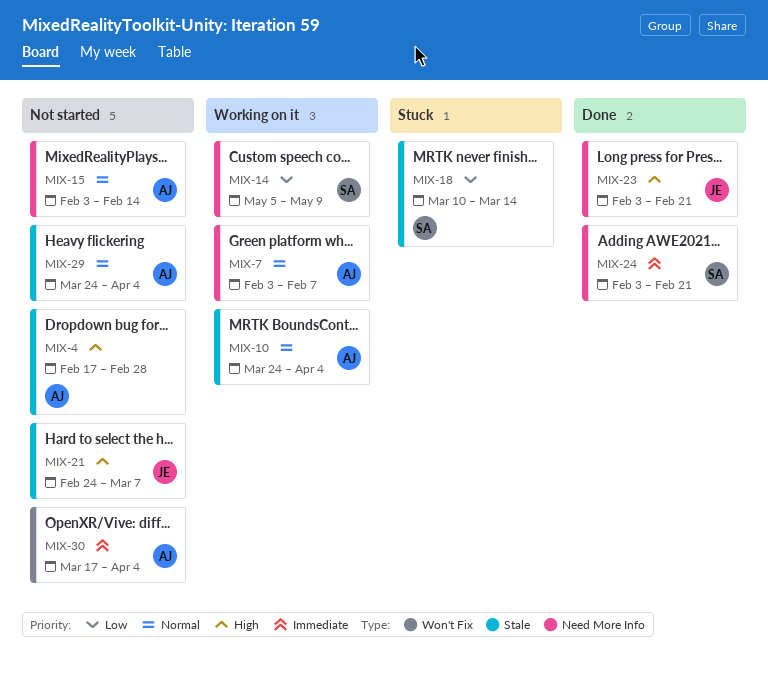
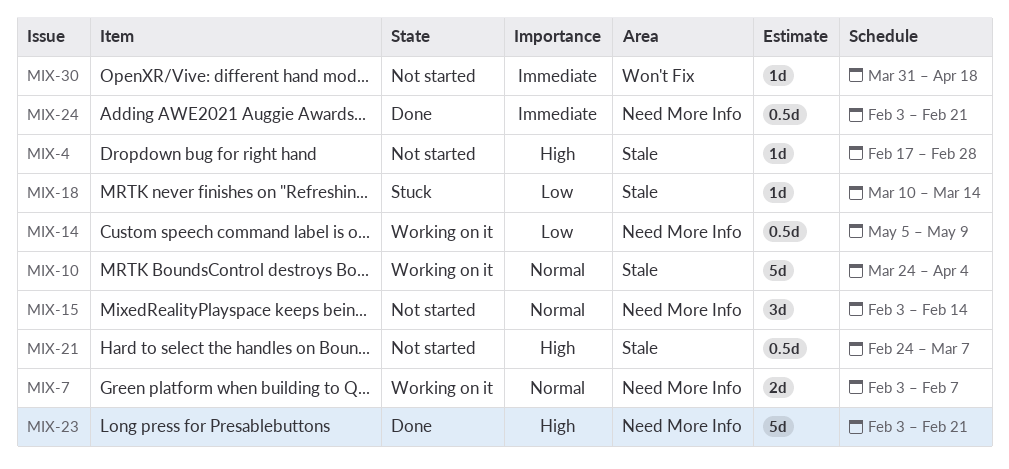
MIX-29: present -> none
MIX-30, start: Mar 17 -> Mar 31
MIX-30, due: Apr 4 -> Apr 18

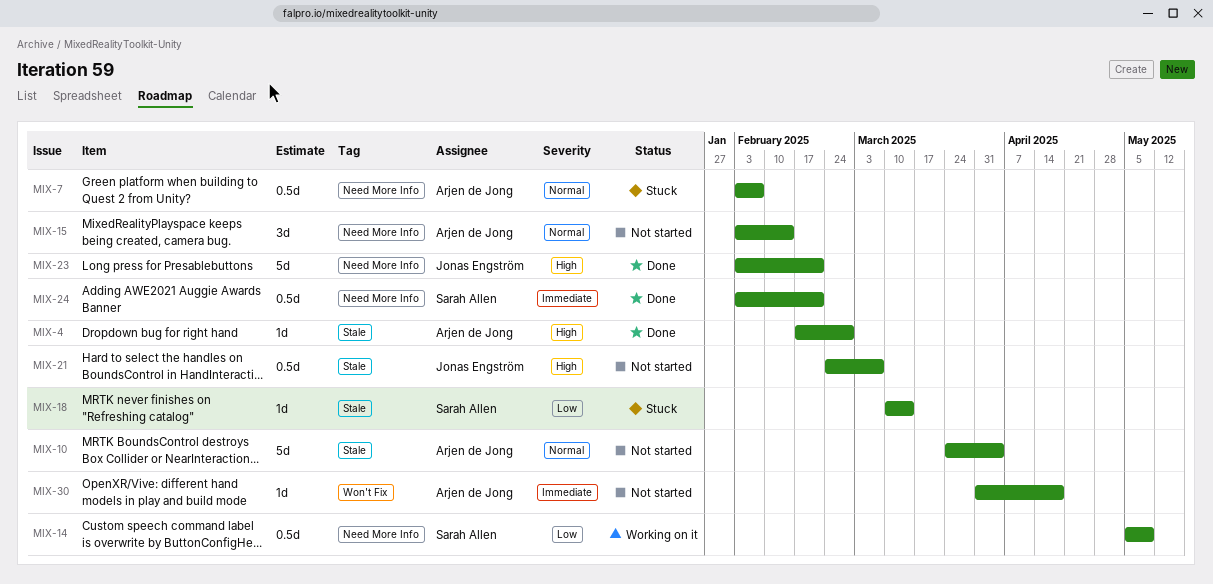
MIX-4, status: Not started -> Done
MIX-7, status: Working on it -> Stuck
MIX-7, estimate: 2d -> 0.5d
MIX-10, status: Working on it -> Not started

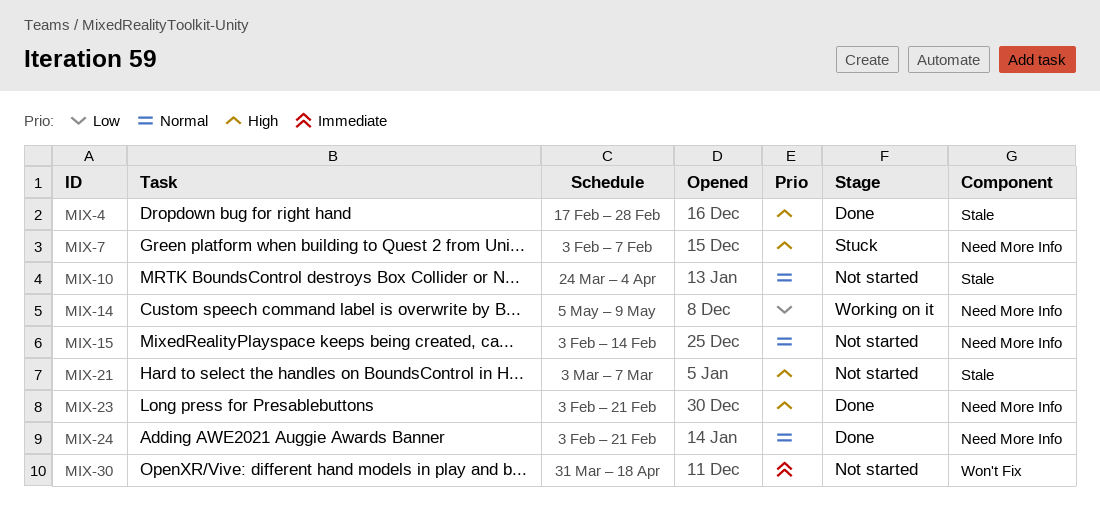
MIX-7, priority: Normal -> High
MIX-18: present -> none
MIX-21, start: Feb 24 -> Mar 3
MIX-24, priority: Immediate -> Normal

